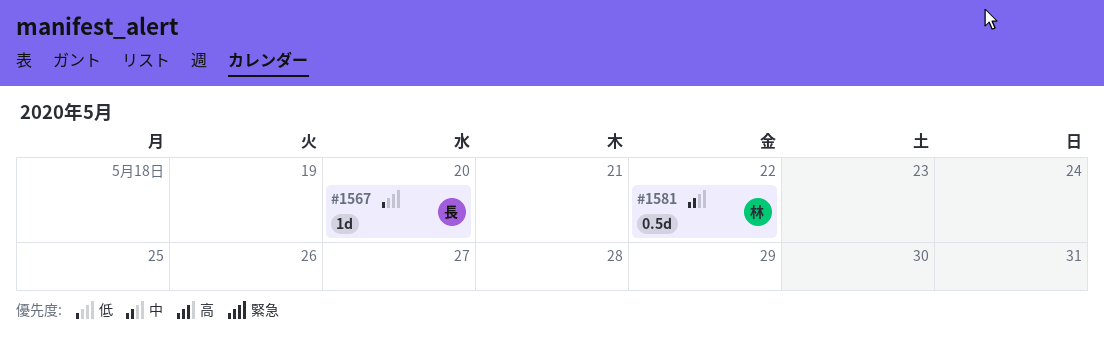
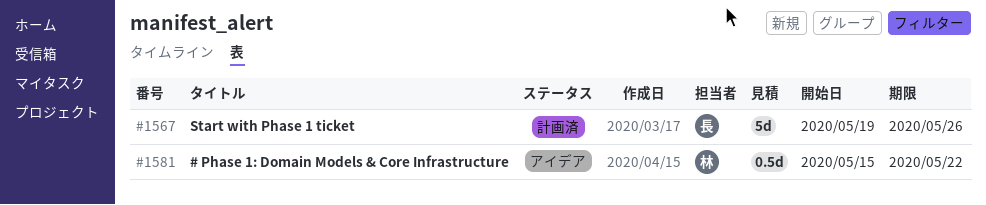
#1567, estimate: 1d -> 5d
#1567, due: May 20 -> May 26

